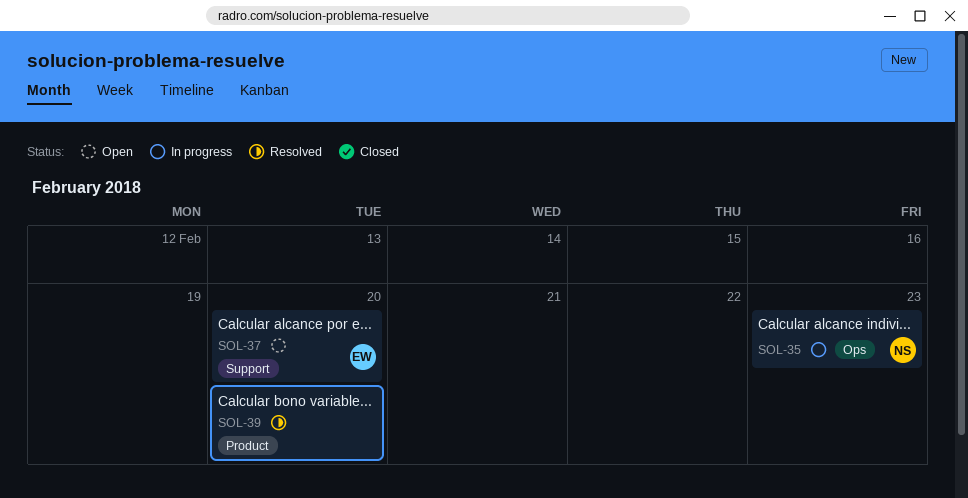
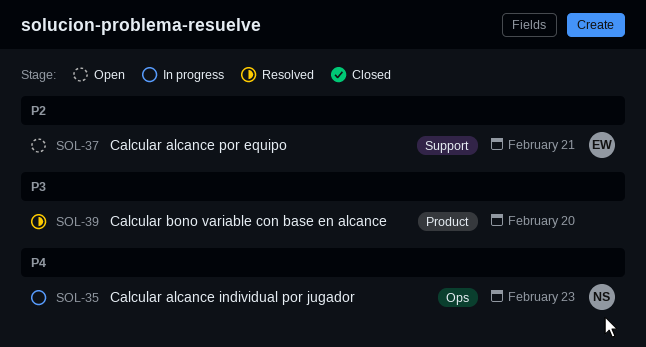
SOL-37, due: Feb 20 -> Feb 21

